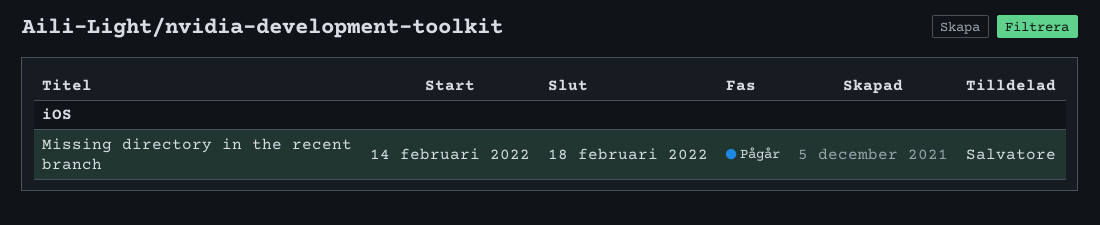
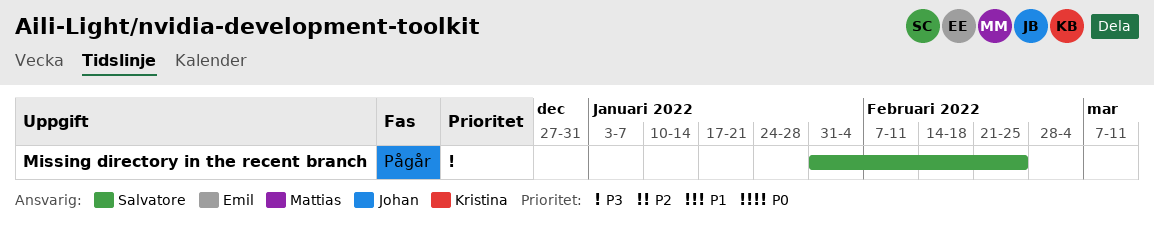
Missing directory in the recent branch, start: Feb 14 -> Jan 31
Missing directory in the recent branch, due: Feb 18 -> Feb 25

